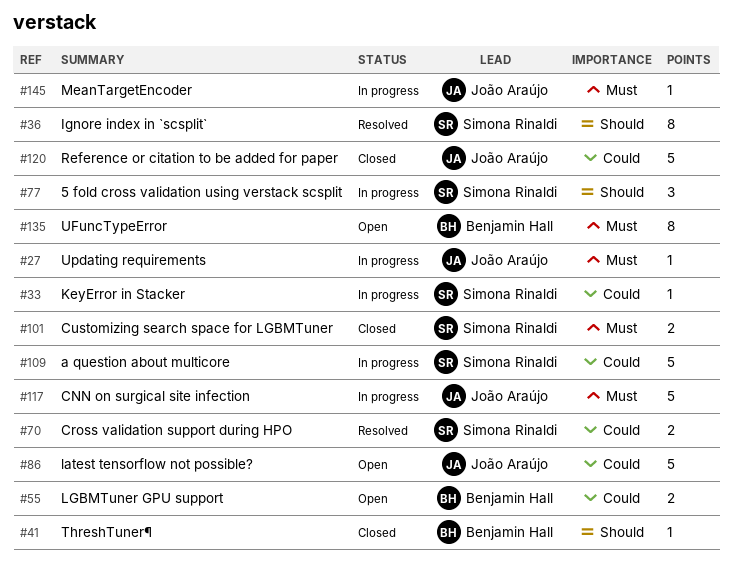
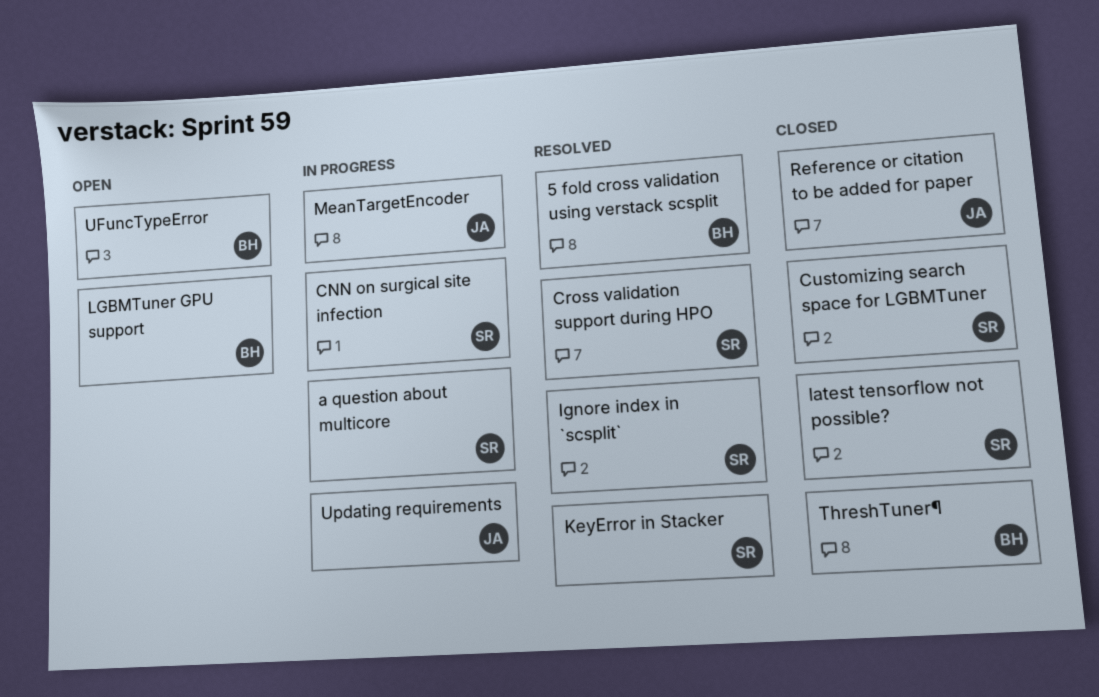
5 fold cross validation using verstack scsplit, status: In progress -> Resolved
5 fold cross validation using verstack scsplit, owner: Simona Rinaldi -> Benjamin Hall
CNN on surgical site infection, owner: João Araújo -> Simona Rinaldi
KeyError in Stacker, status: In progress -> Resolved
latest tensorflow not possible?, status: Open -> Closed
latest tensorflow not possible?, owner: João Araújo -> Simona Rinaldi

